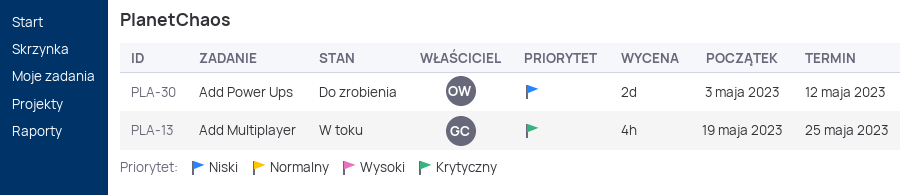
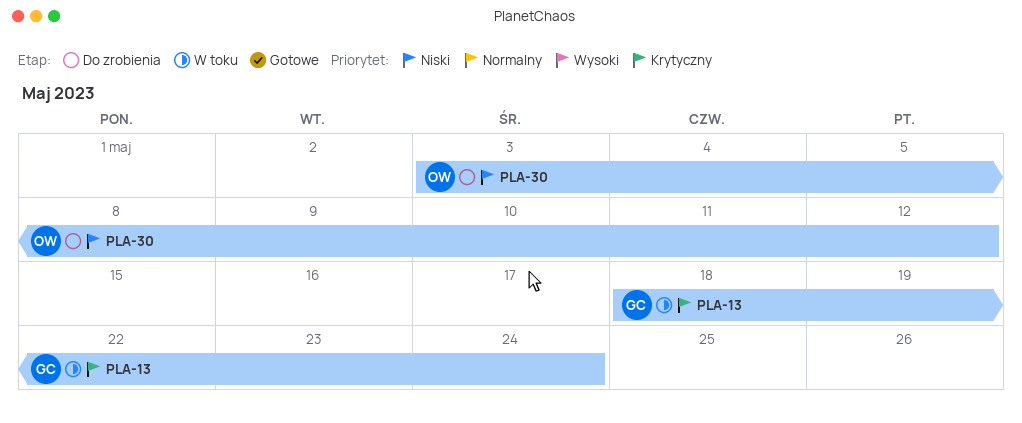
PLA-13, start: May 19 -> May 18
PLA-13, due: May 25 -> May 24

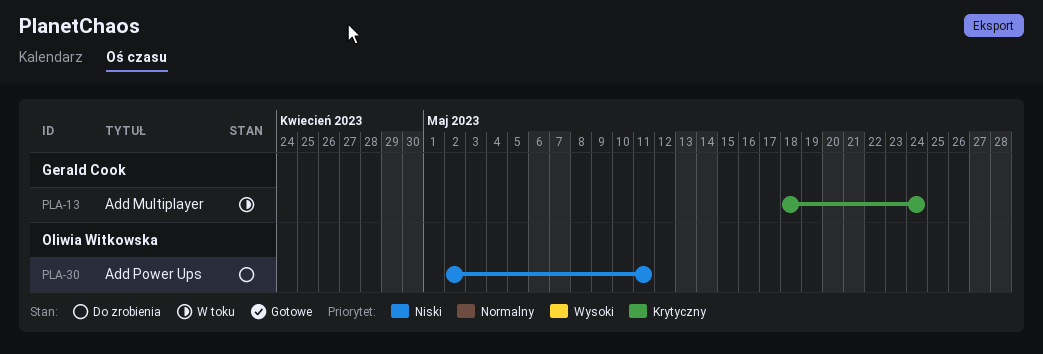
PLA-30, start: May 3 -> May 2
PLA-30, due: May 12 -> May 11

